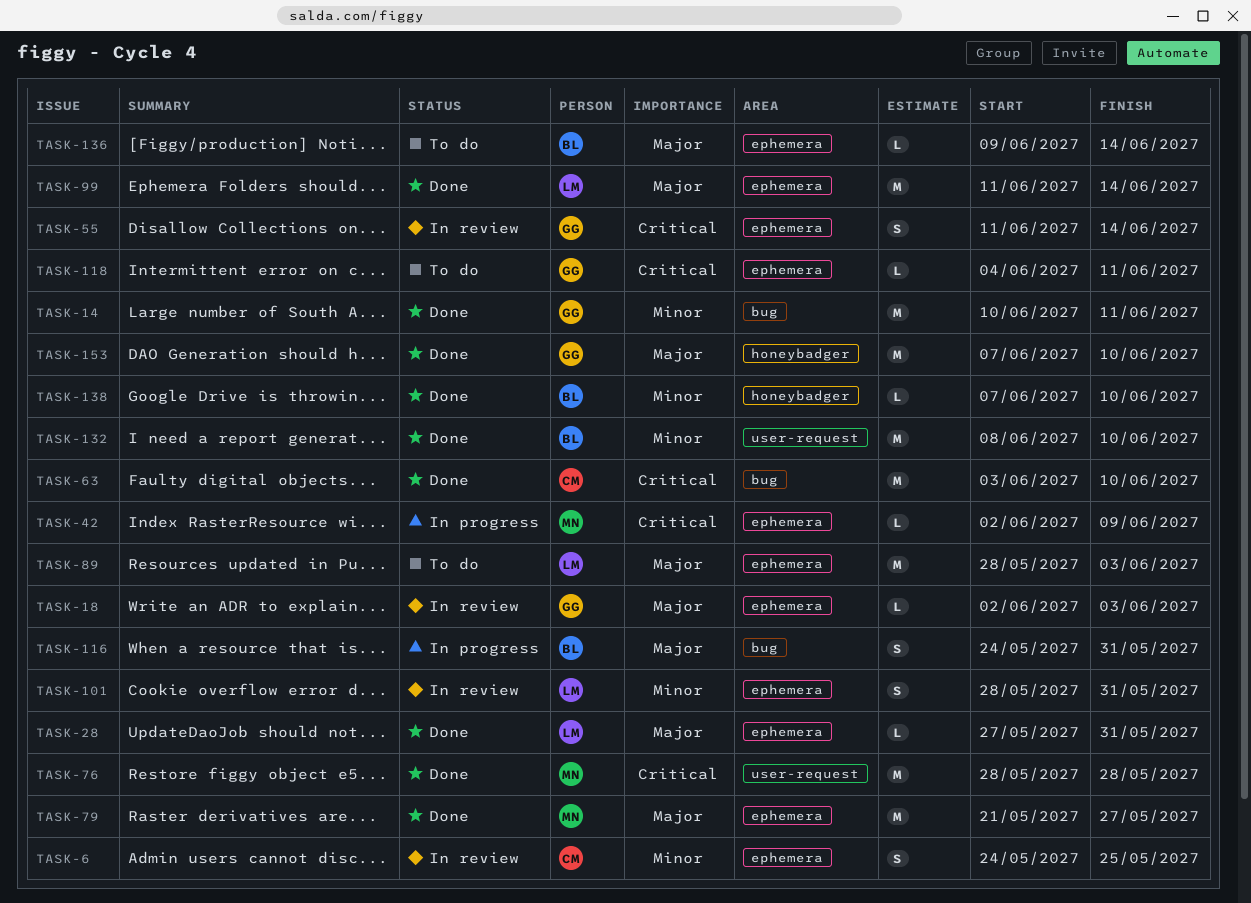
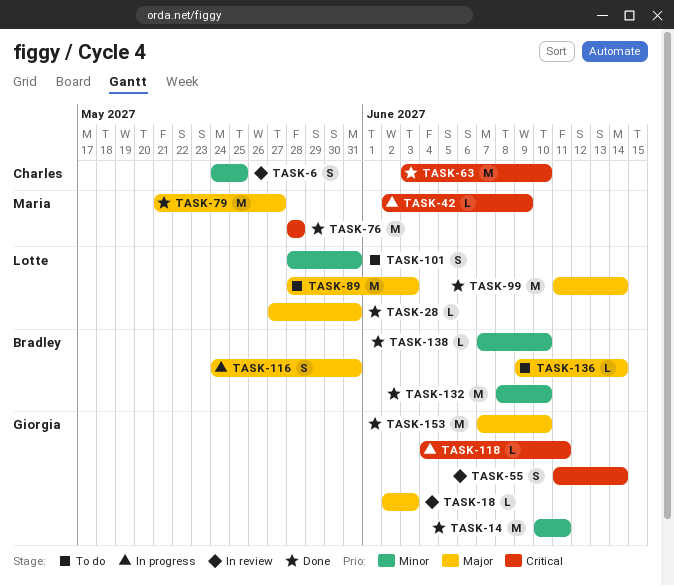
TASK-101, status: In review -> To do
TASK-118, status: To do -> In progress

